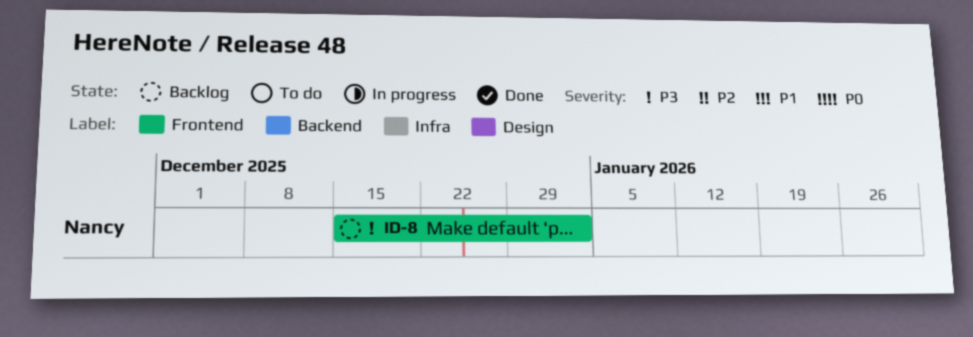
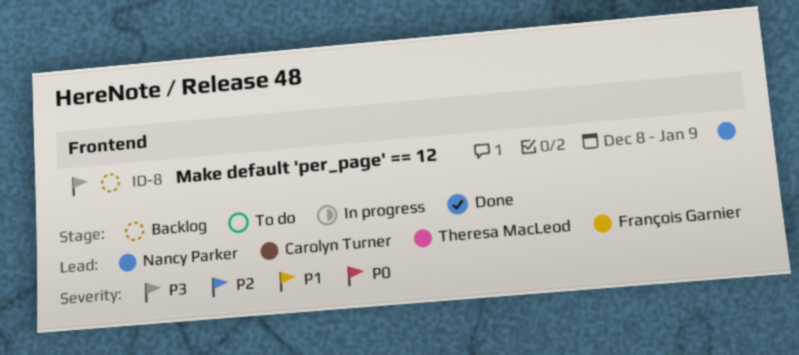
ID-8, start: Dec 15 -> Dec 8
ID-8, due: Jan 2 -> Jan 9

